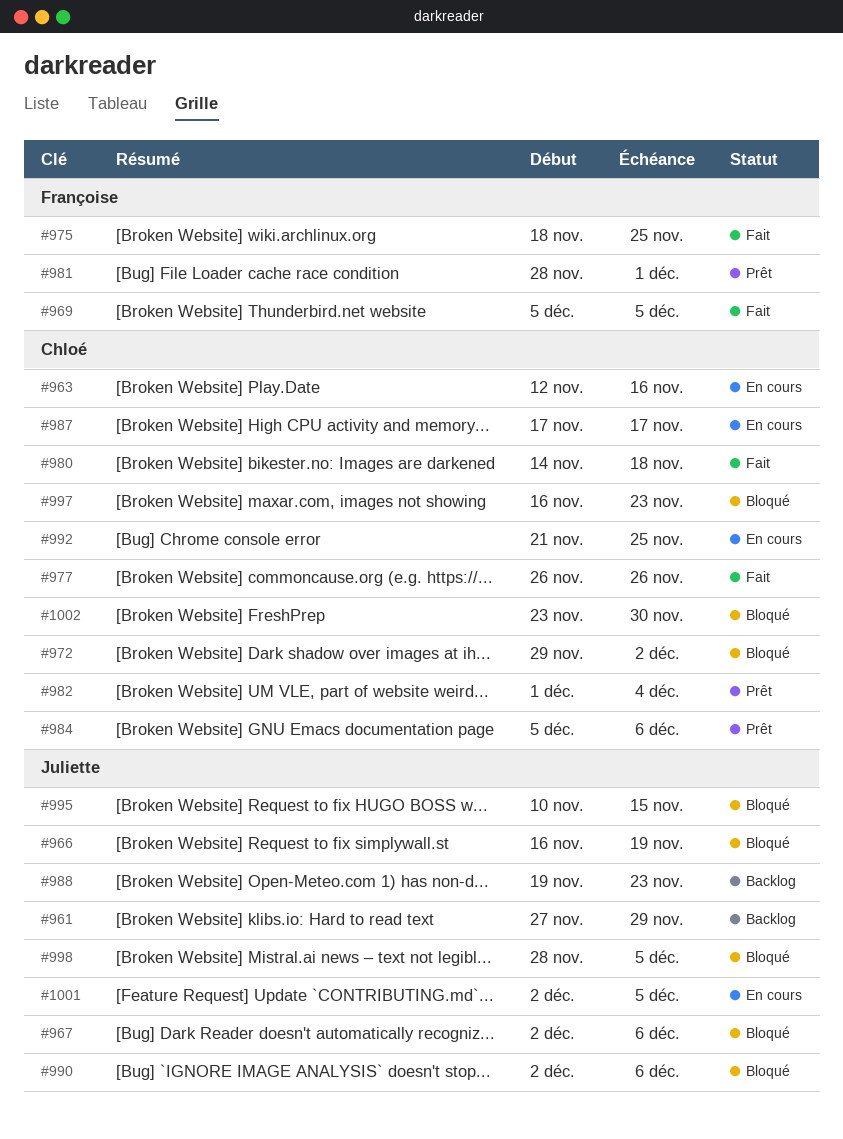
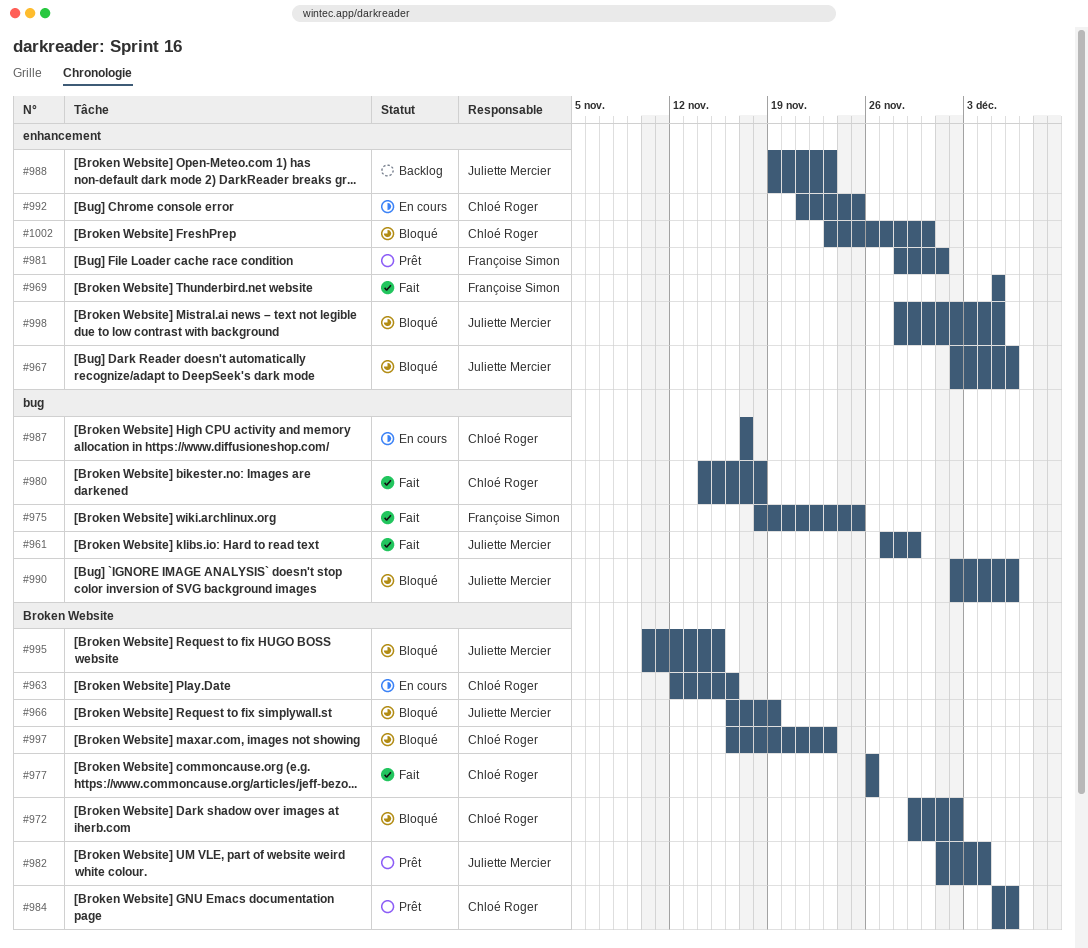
#961, status: Backlog -> Fait
#982, owner: Chloé Roger -> Juliette Mercier
#1001: present -> none

